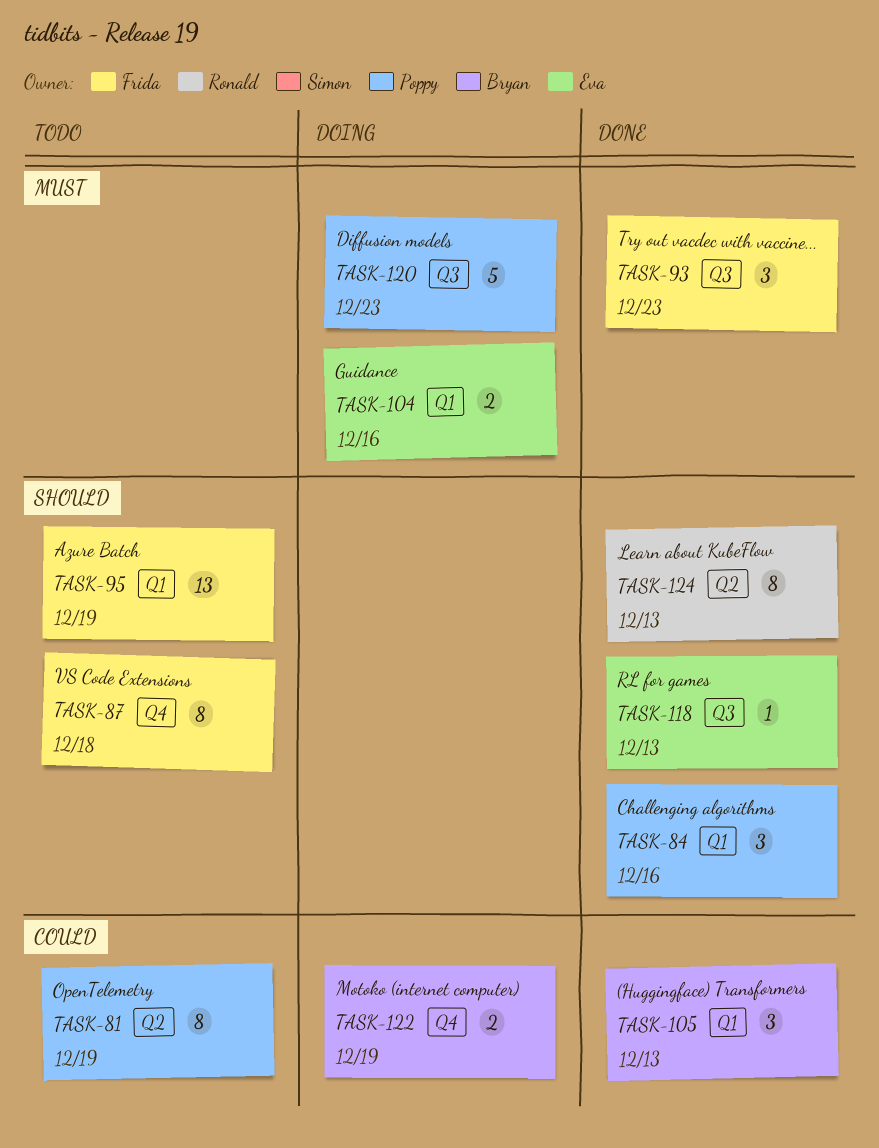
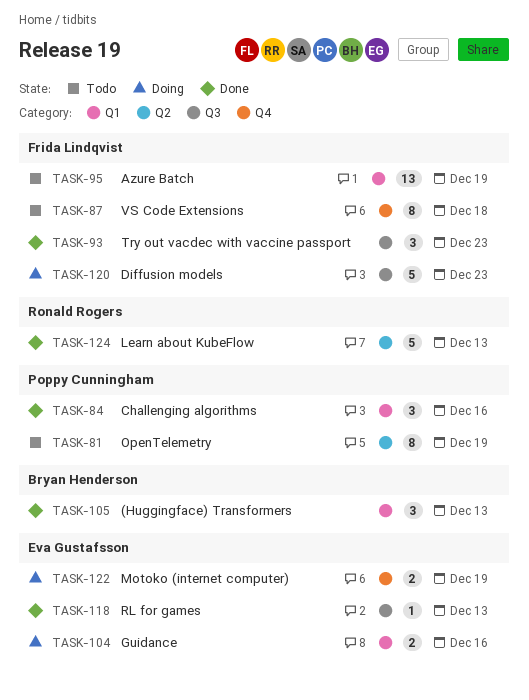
TASK-120, owner: Poppy Cunningham -> Frida Lindqvist
TASK-122, owner: Bryan Henderson -> Eva Gustafsson
TASK-124, estimate: 8 -> 5

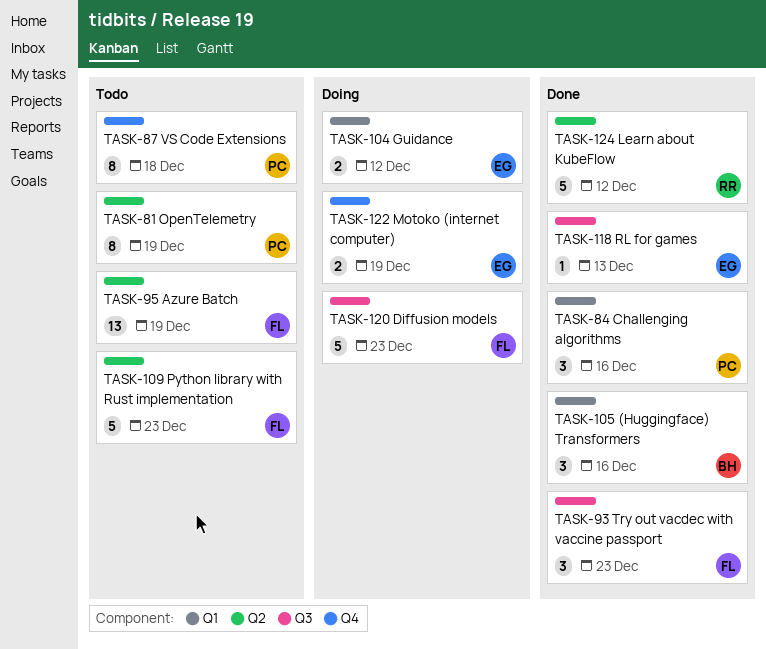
TASK-87, owner: Frida Lindqvist -> Poppy Cunningham
TASK-95, label: Q1 -> Q2
TASK-104, due: Dec 16 -> Dec 12
TASK-105, due: Dec 13 -> Dec 16
TASK-109: none -> present
TASK-124, due: Dec 13 -> Dec 12

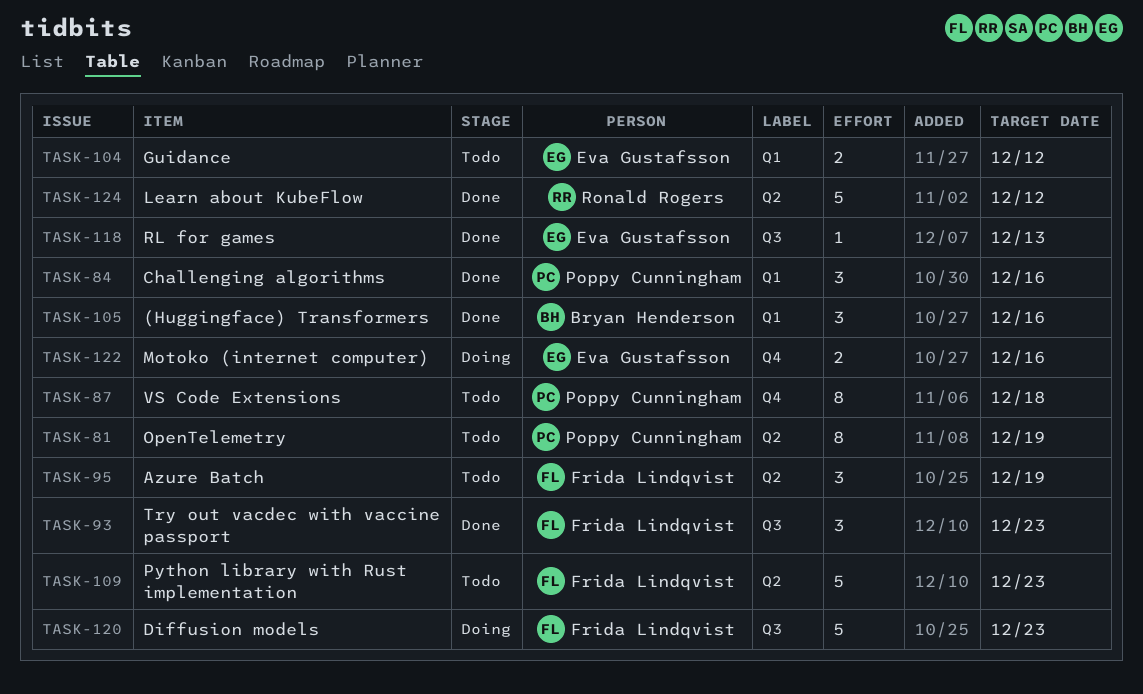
TASK-95, estimate: 13 -> 3
TASK-104, status: Doing -> Todo
TASK-122, due: Dec 19 -> Dec 16

